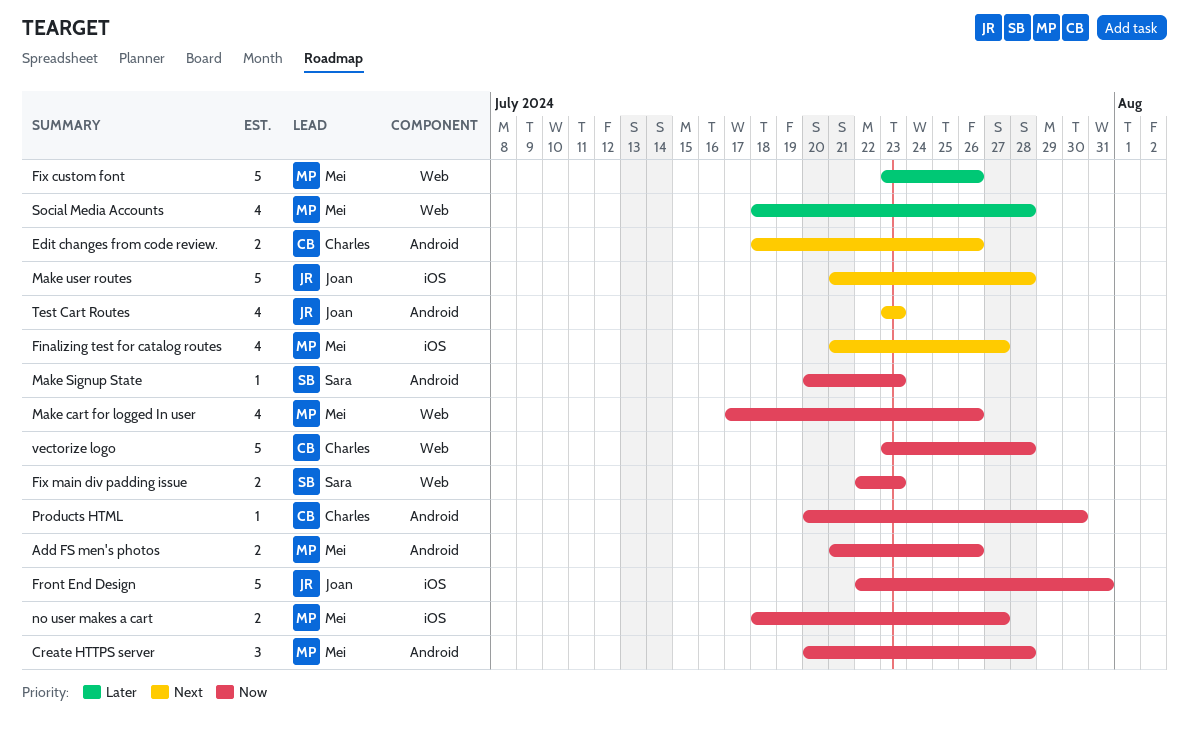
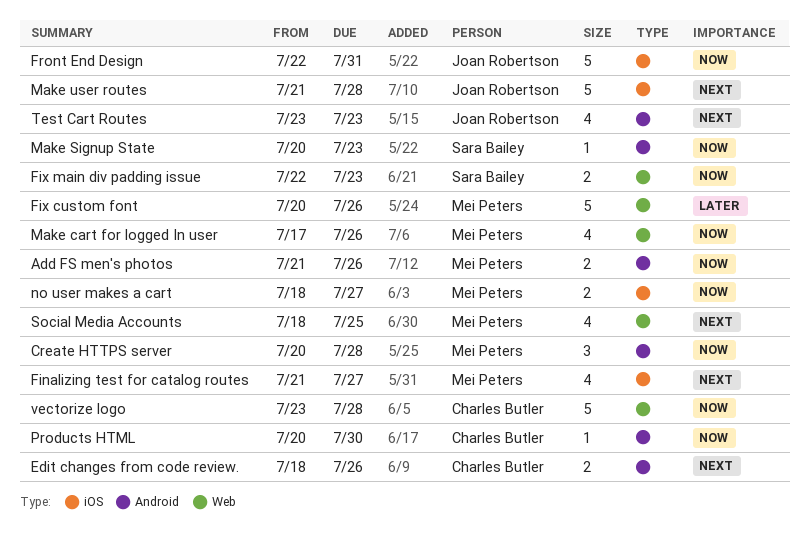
Fix custom font, start: Jul 23 -> Jul 20
Social Media Accounts, priority: Later -> Next
Social Media Accounts, due: Jul 28 -> Jul 25

